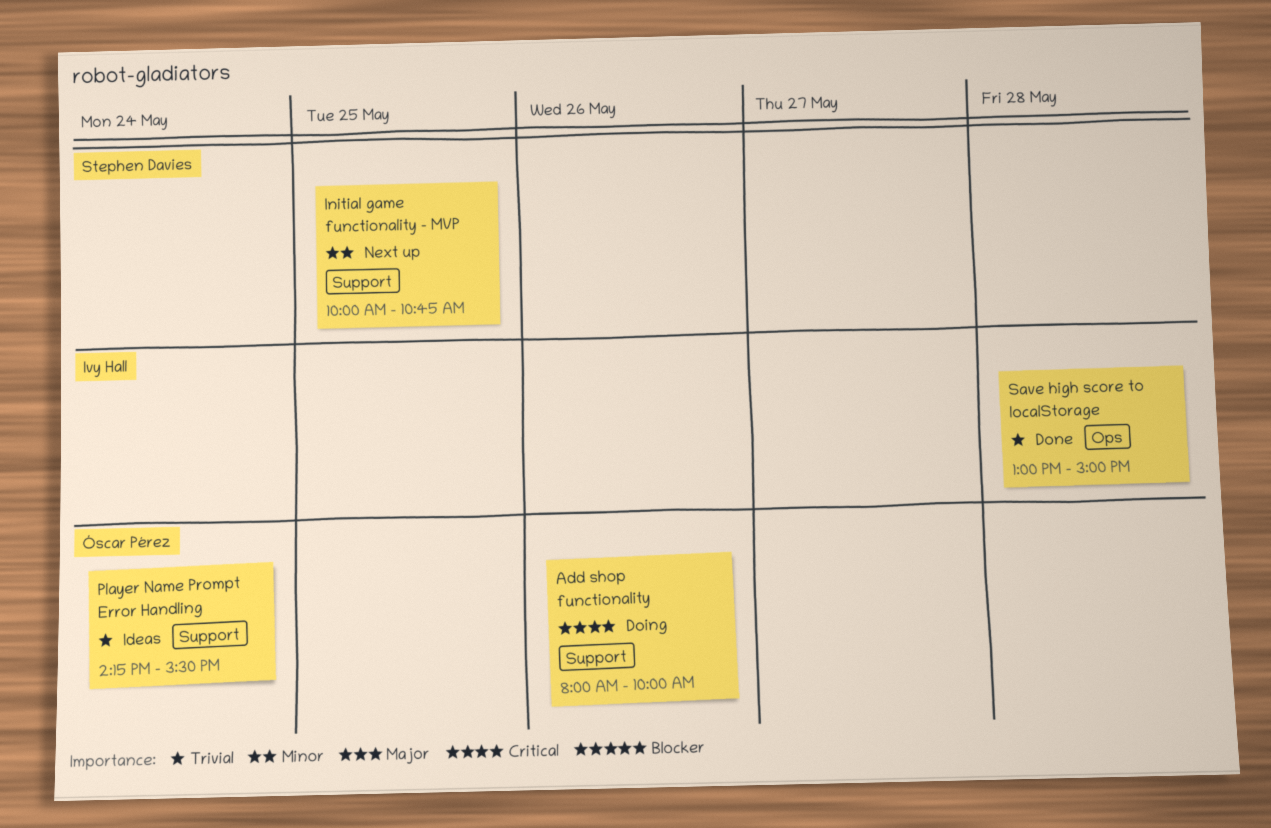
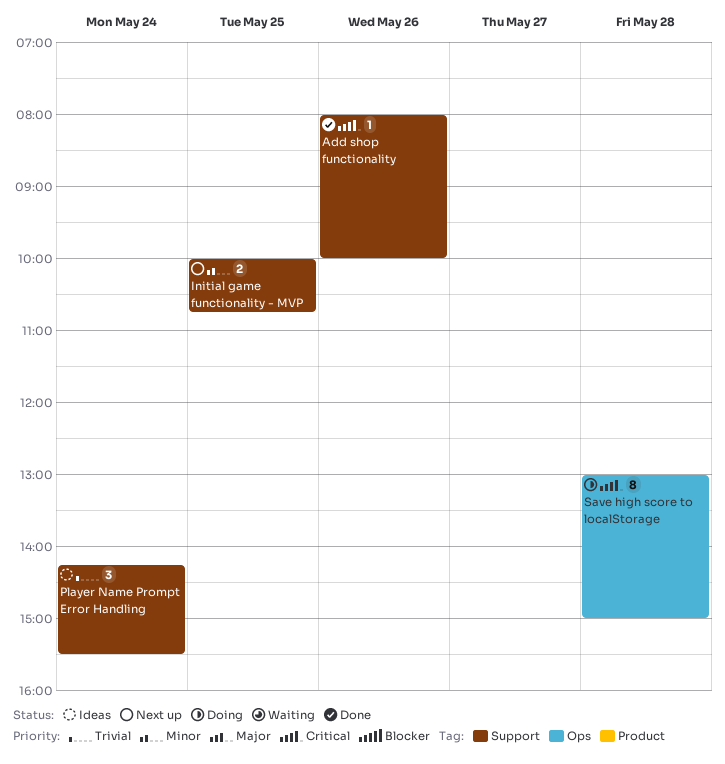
Add shop functionality, status: Doing -> Done
Save high score to localStorage, status: Done -> Doing
Save high score to localStorage, priority: Trivial -> Critical

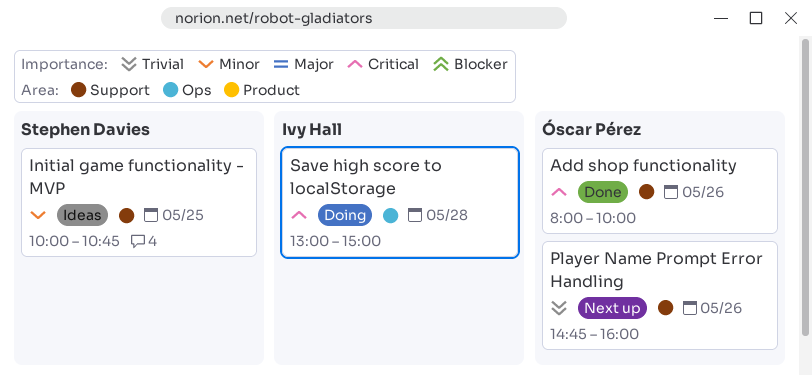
Initial game functionality - MVP, status: Next up -> Ideas
Player Name Prompt Error Handling, status: Ideas -> Next up
Player Name Prompt Error Handling, day: May 24 -> May 26
Player Name Prompt Error Handling, begins: 14:15 -> 14:45
Player Name Prompt Error Handling, ends: 15:30 -> 16:00

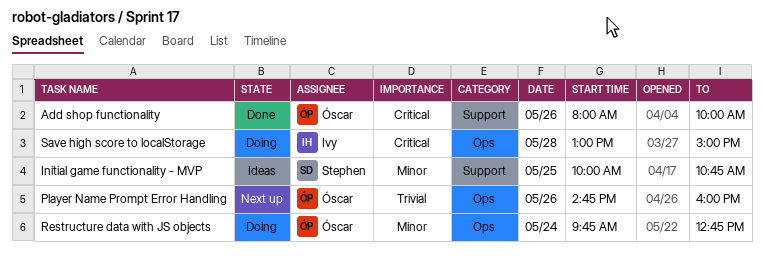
Player Name Prompt Error Handling, label: Support -> Ops
Restructure data with JS objects: none -> present

